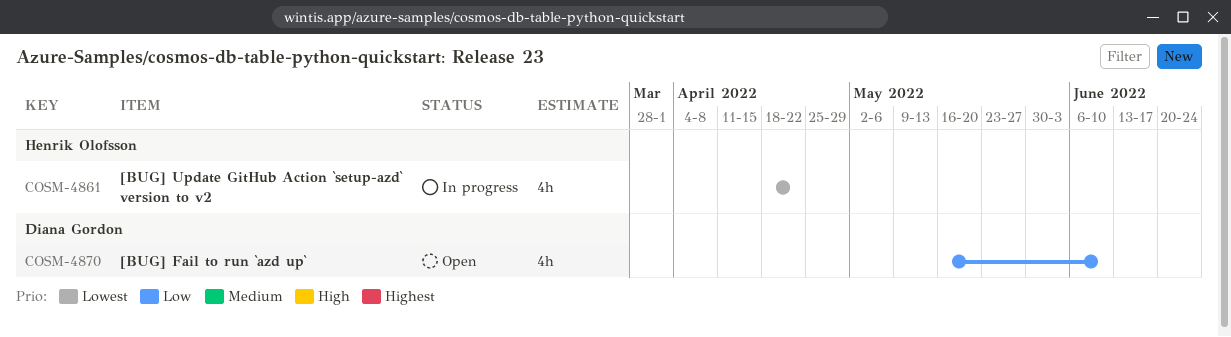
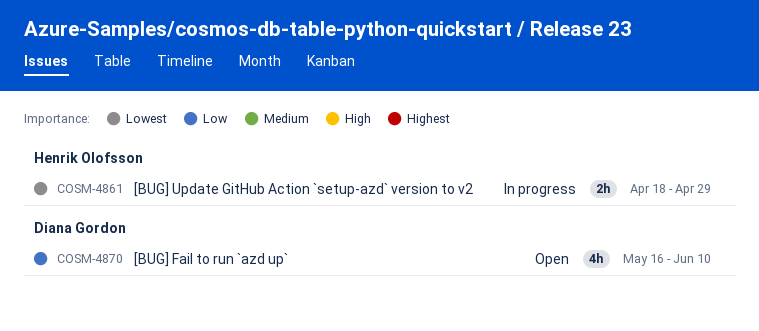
COSM-4861, estimate: 4h -> 2h
COSM-4861, due: Apr 22 -> Apr 29

